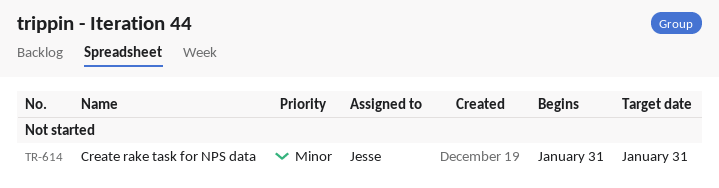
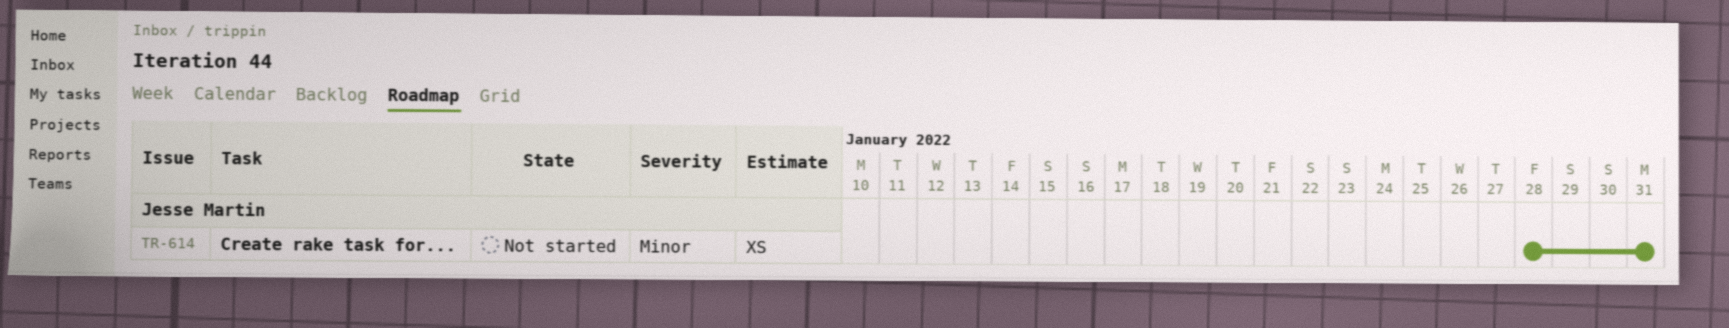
TR-614, start: Jan 31 -> Jan 28

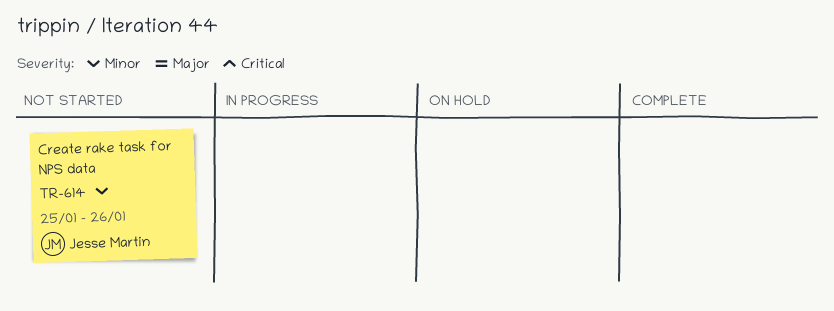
TR-614, start: Jan 28 -> Jan 25
TR-614, due: Jan 31 -> Jan 26

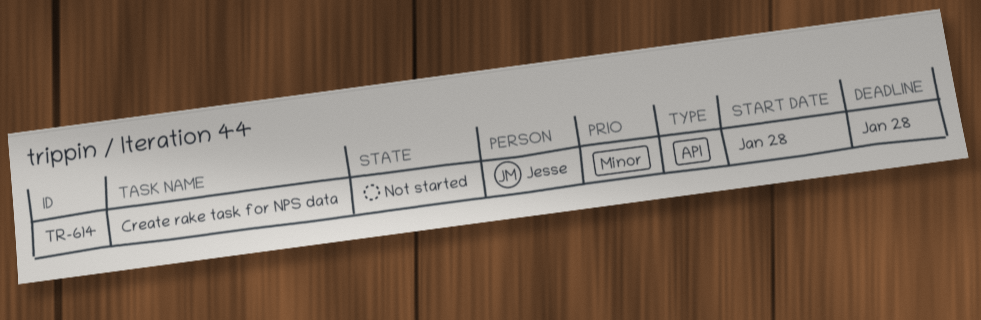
TR-614, start: Jan 25 -> Jan 28
TR-614, due: Jan 26 -> Jan 28

